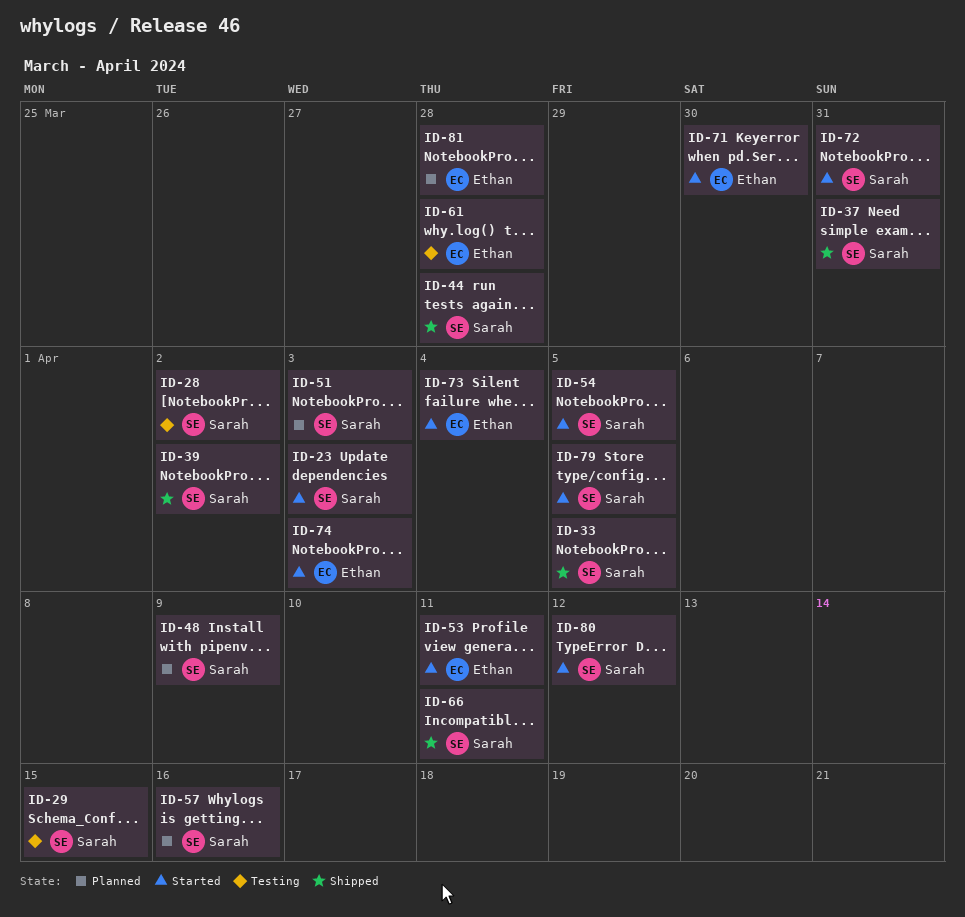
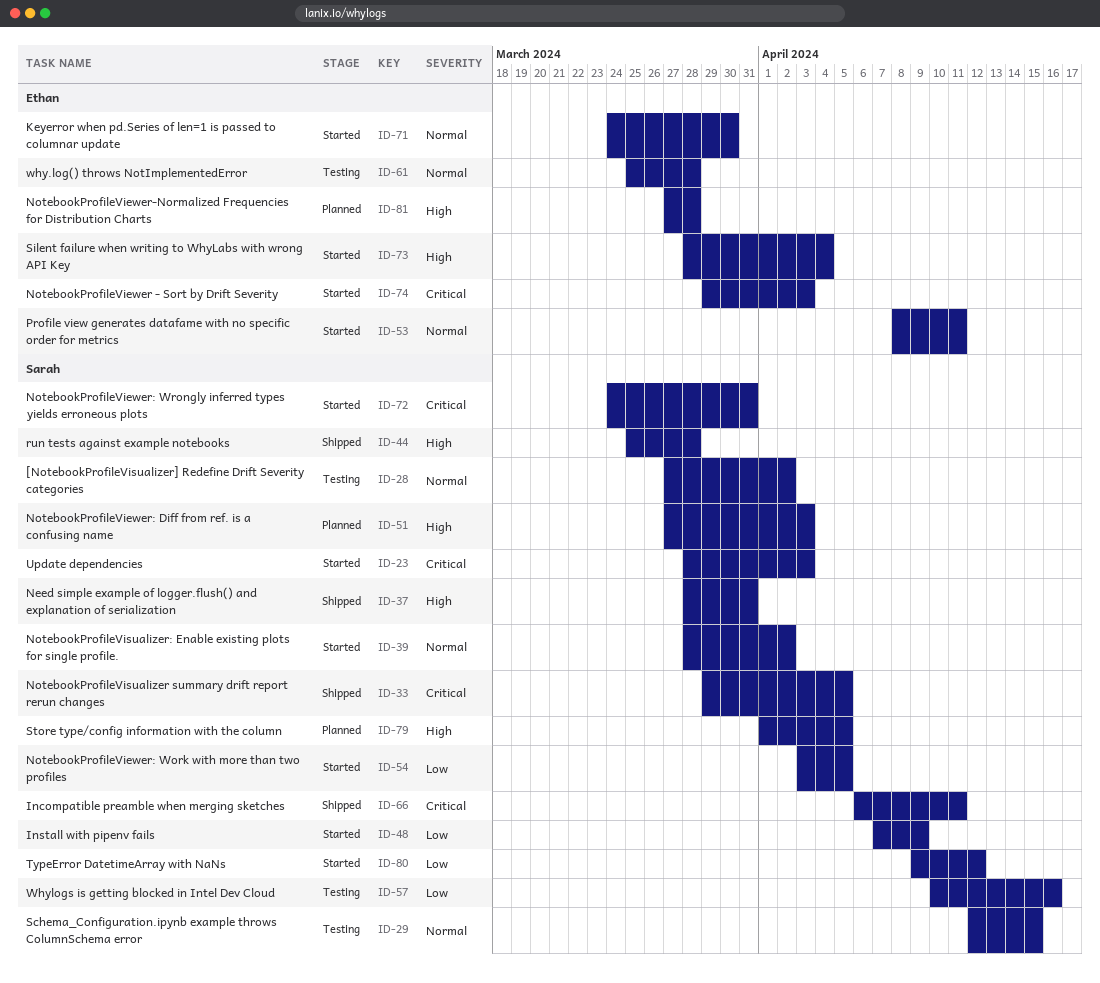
ID-39, status: Shipped -> Started
ID-48, status: Planned -> Started
ID-57, status: Planned -> Testing
ID-79, status: Started -> Planned

